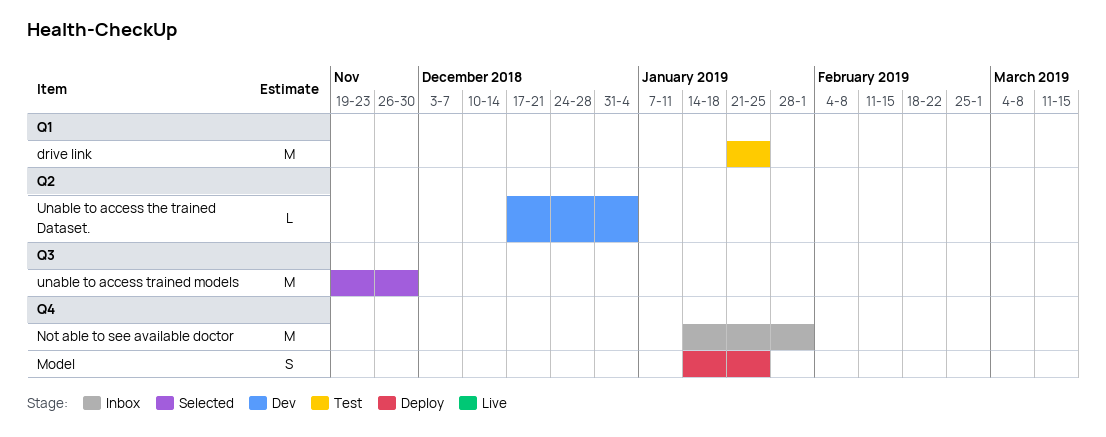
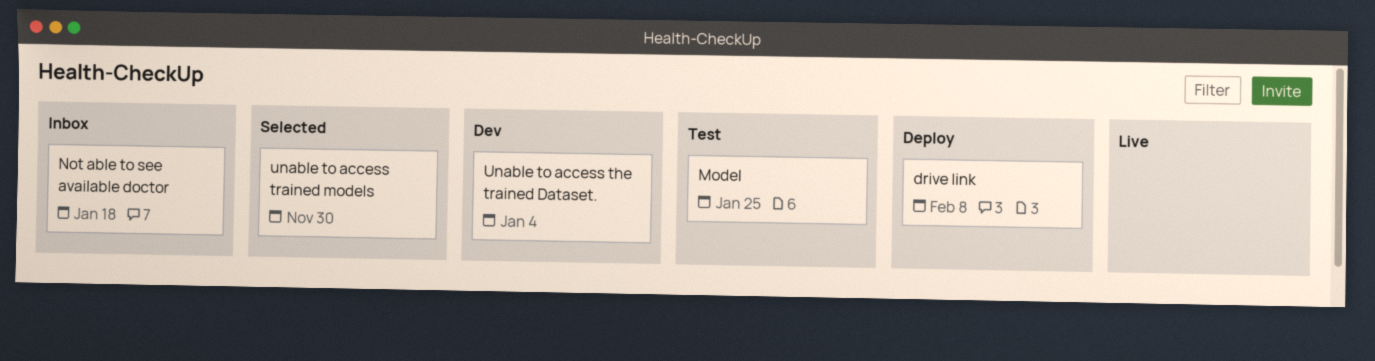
drive link, status: Test -> Deploy
drive link, due: Jan 25 -> Feb 8
Model, status: Deploy -> Test
Not able to see available doctor, due: Feb 1 -> Jan 18

